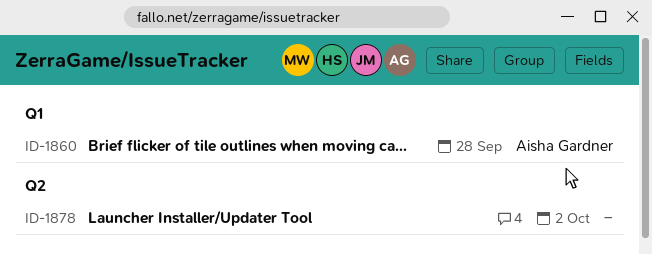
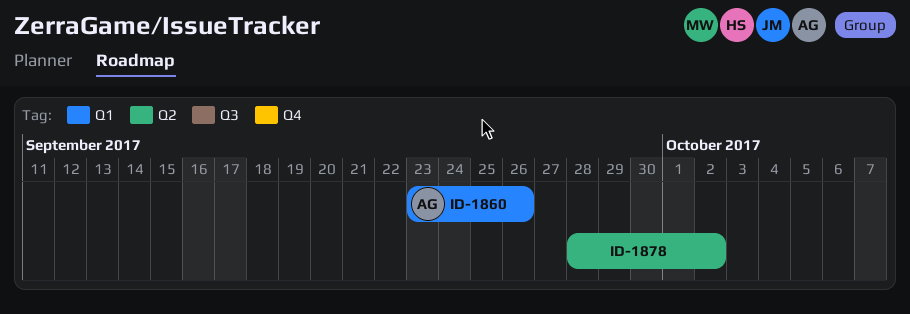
ID-1860, due: Sep 28 -> Sep 26

